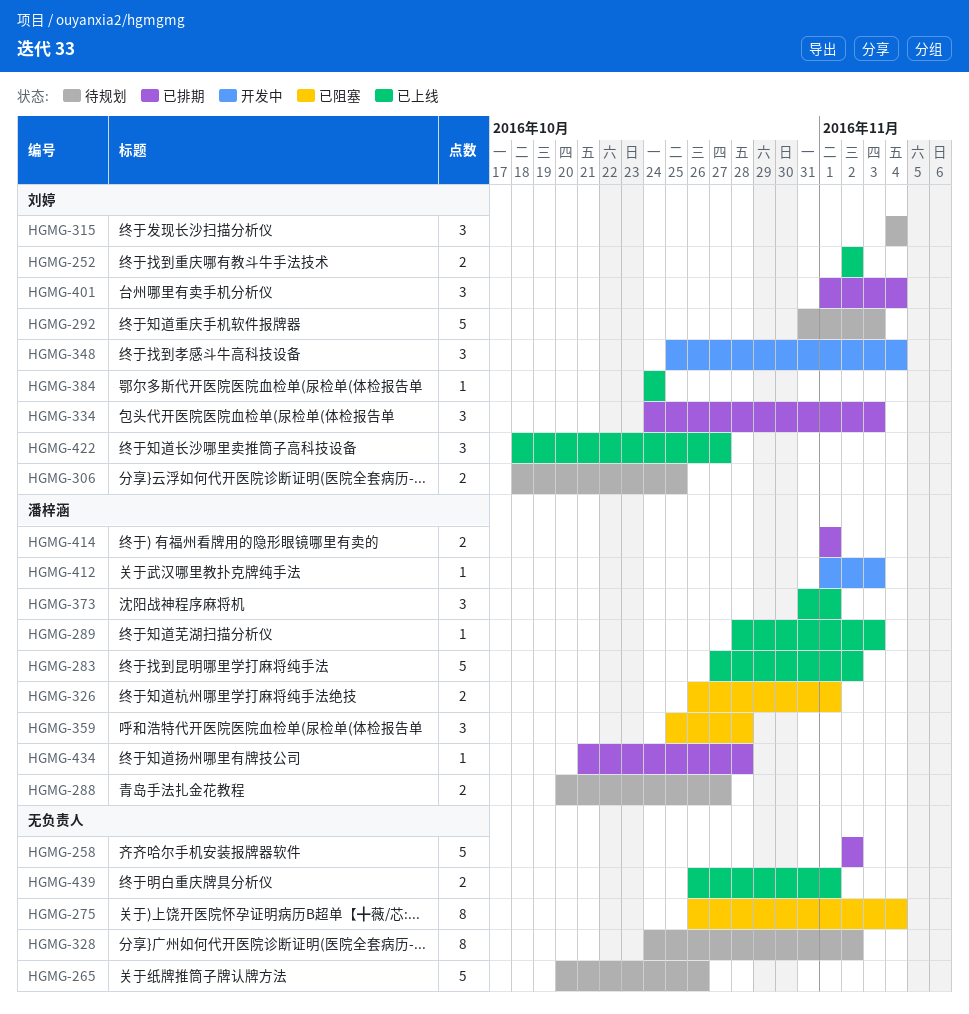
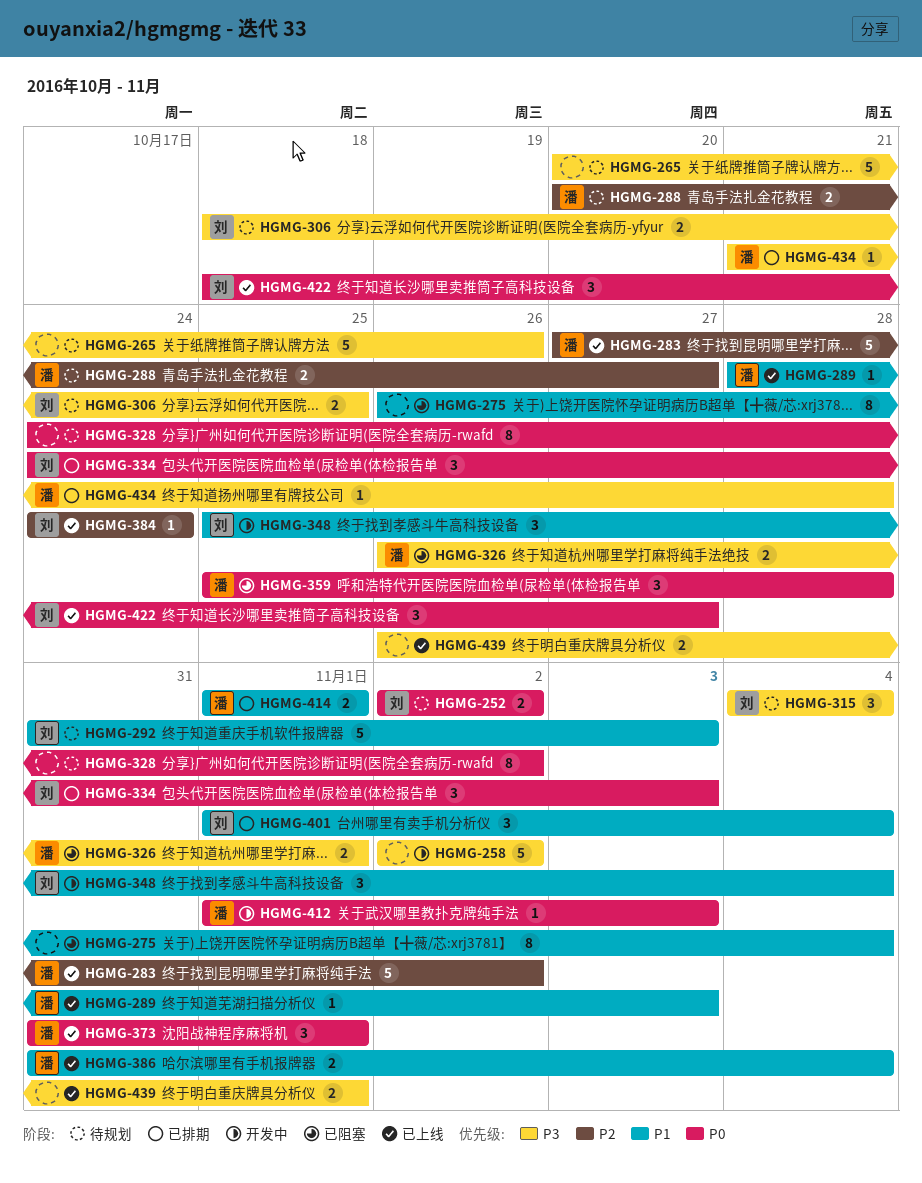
HGMG-252, status: 已上线 -> 待规划
HGMG-258, status: 已排期 -> 开发中
HGMG-386: none -> present

